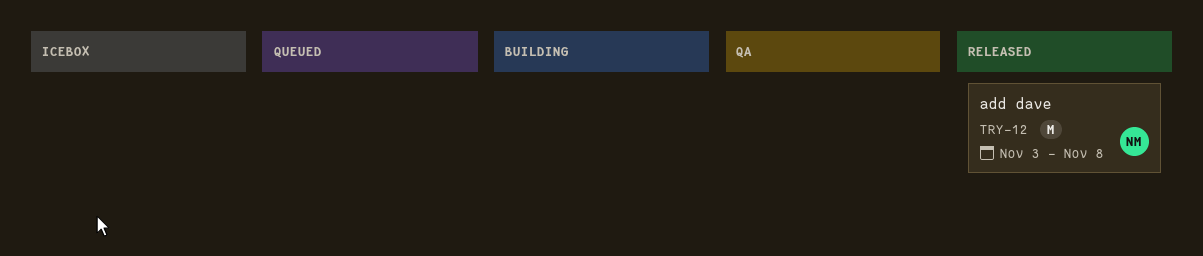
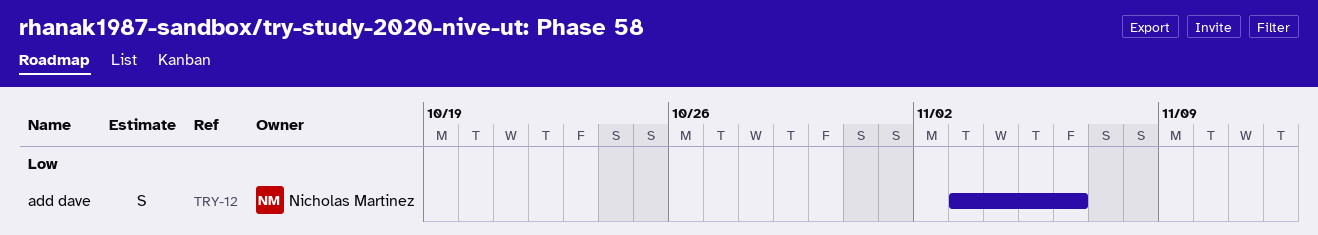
TRY-12, estimate: M -> S
TRY-12, due: Nov 8 -> Nov 6

